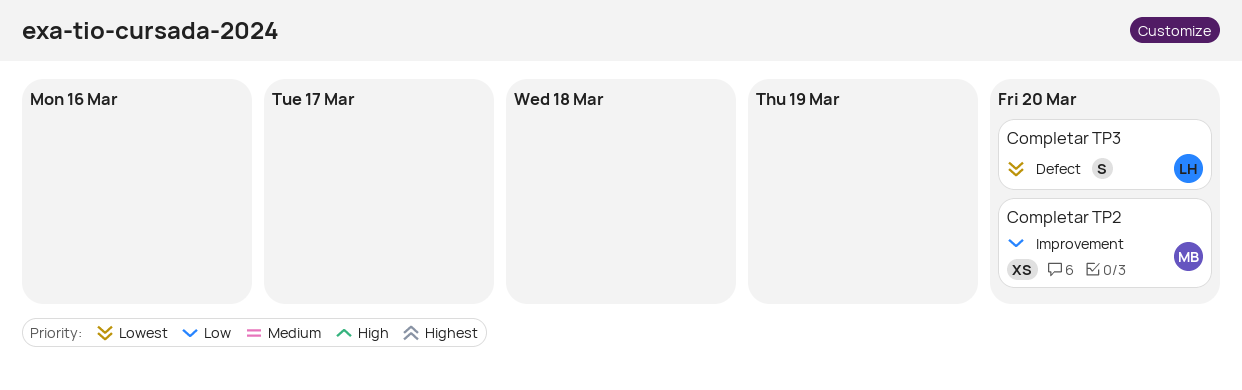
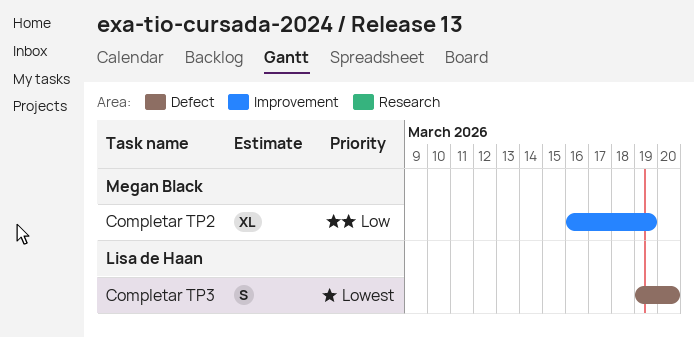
Completar TP2, estimate: XS -> XL
Completar TP2, due: Mar 20 -> Mar 19

